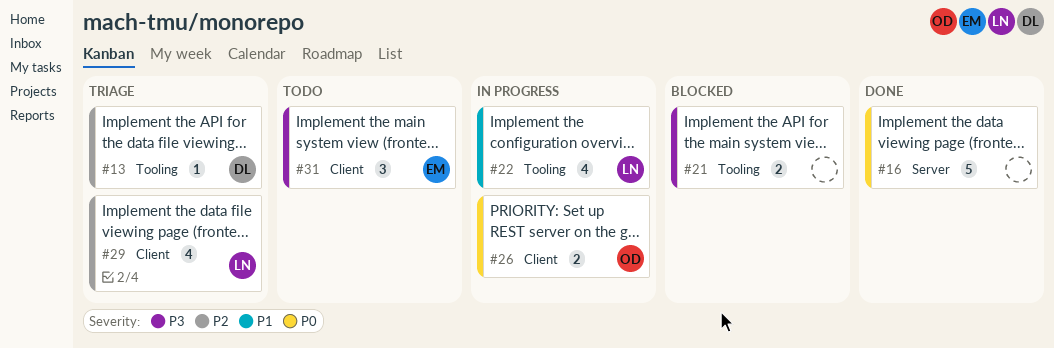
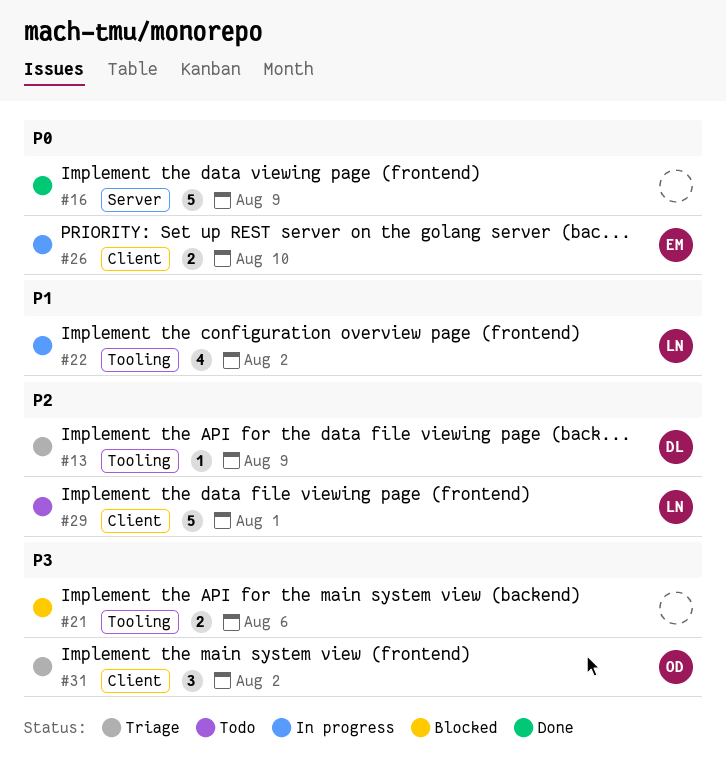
#26, owner: OD -> EM
#29, status: Triage -> Todo
#29, estimate: 4 -> 5
#31, status: Todo -> Triage
#31, owner: EM -> OD

